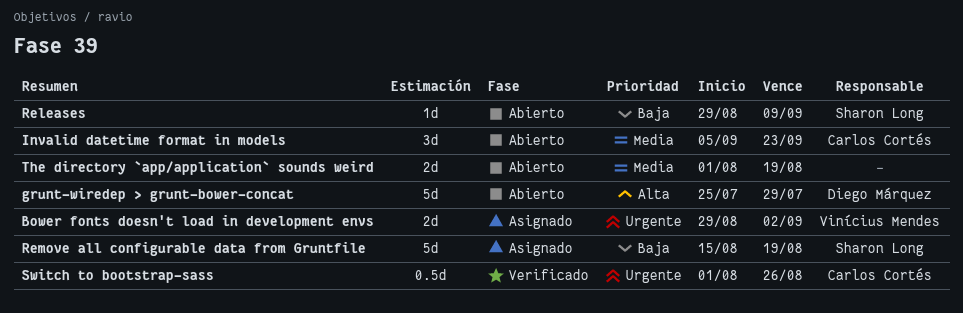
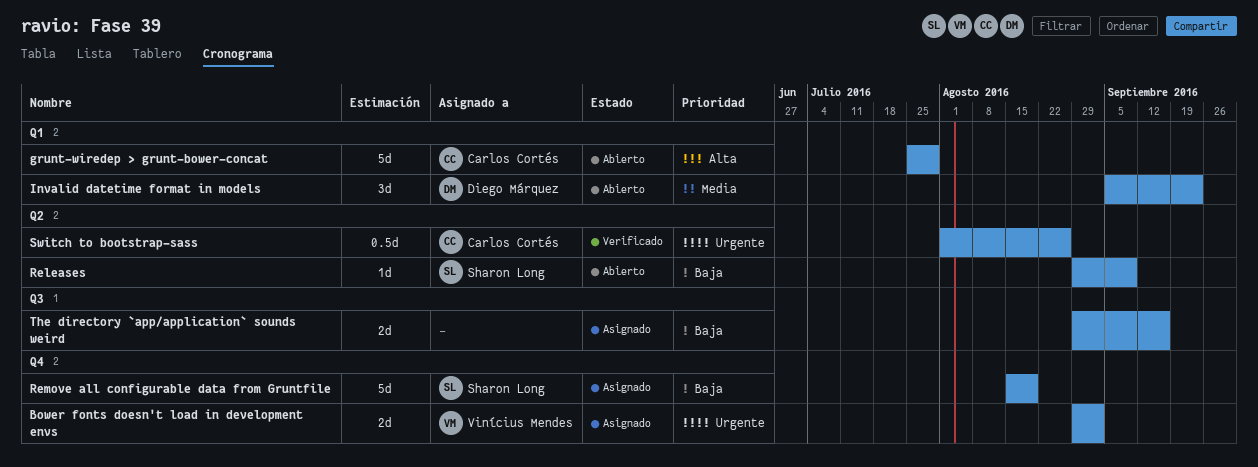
grunt-wiredep > grunt-bower-concat, owner: Diego Márquez -> Carlos Cortés
Invalid datetime format in models, owner: Carlos Cortés -> Diego Márquez
The directory `app/application` sounds weird, status: Abierto -> Asignado
The directory `app/application` sounds weird, priority: Media -> Baja
The directory `app/application` sounds weird, start: Aug 1 -> Aug 29
The directory `app/application` sounds weird, due: Aug 19 -> Sep 16

